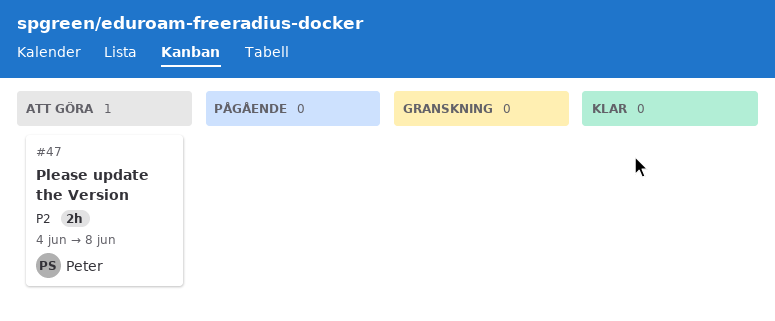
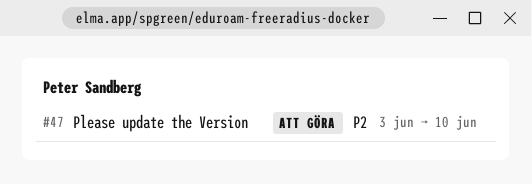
#47, start: Jun 4 -> Jun 3
#47, due: Jun 8 -> Jun 10

